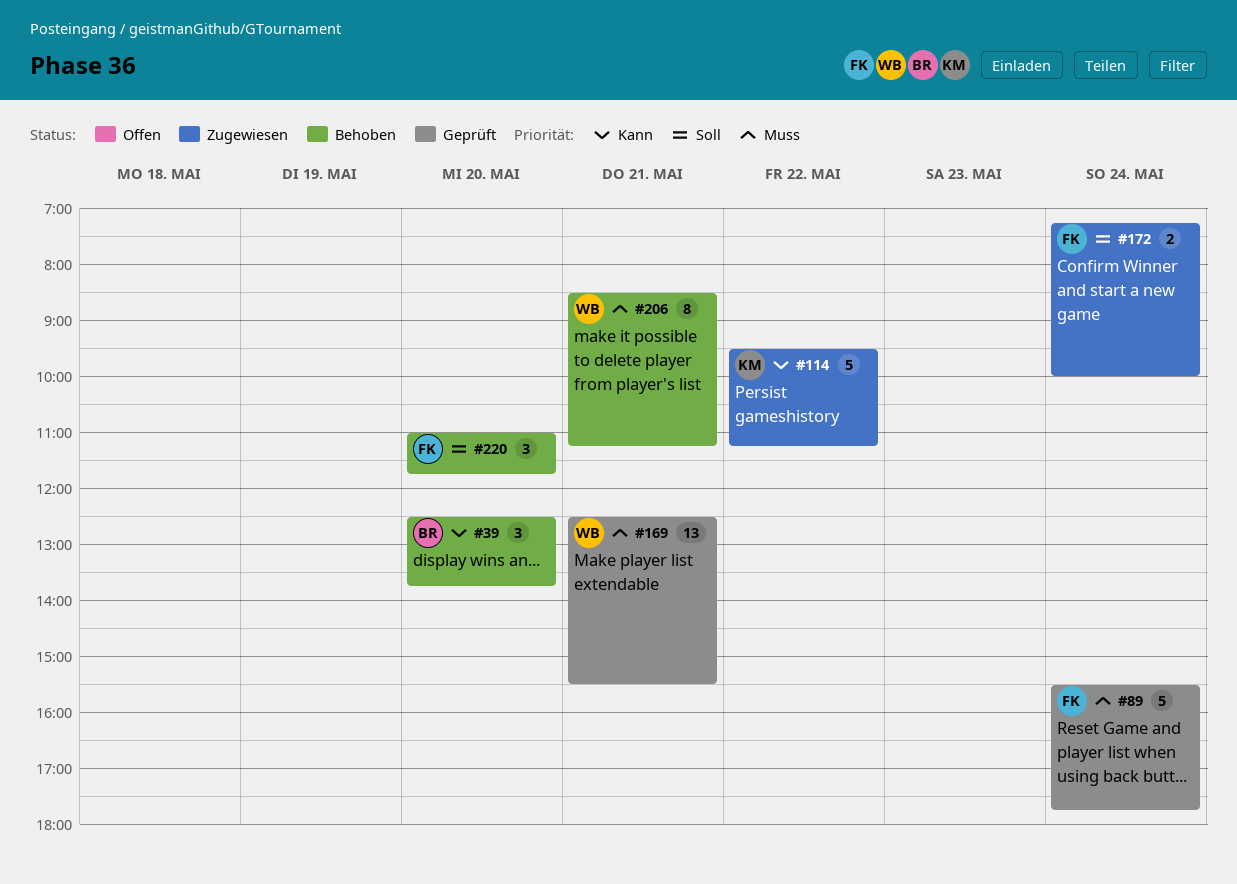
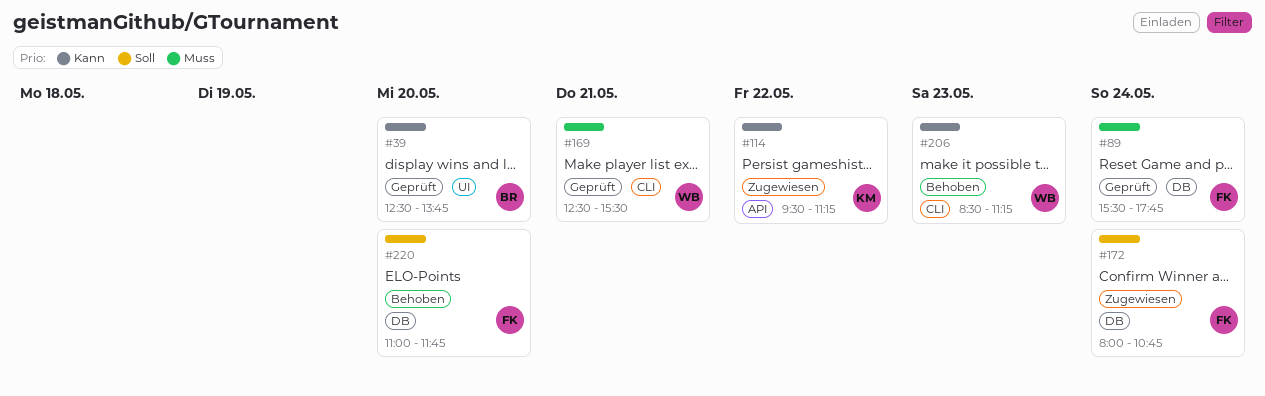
#39, status: Behoben -> Geprüft
#172, begins: 07:15 -> 08:00
#172, ends: 10:00 -> 10:45
#206, priority: Muss -> Kann
#206, day: May 21 -> May 23

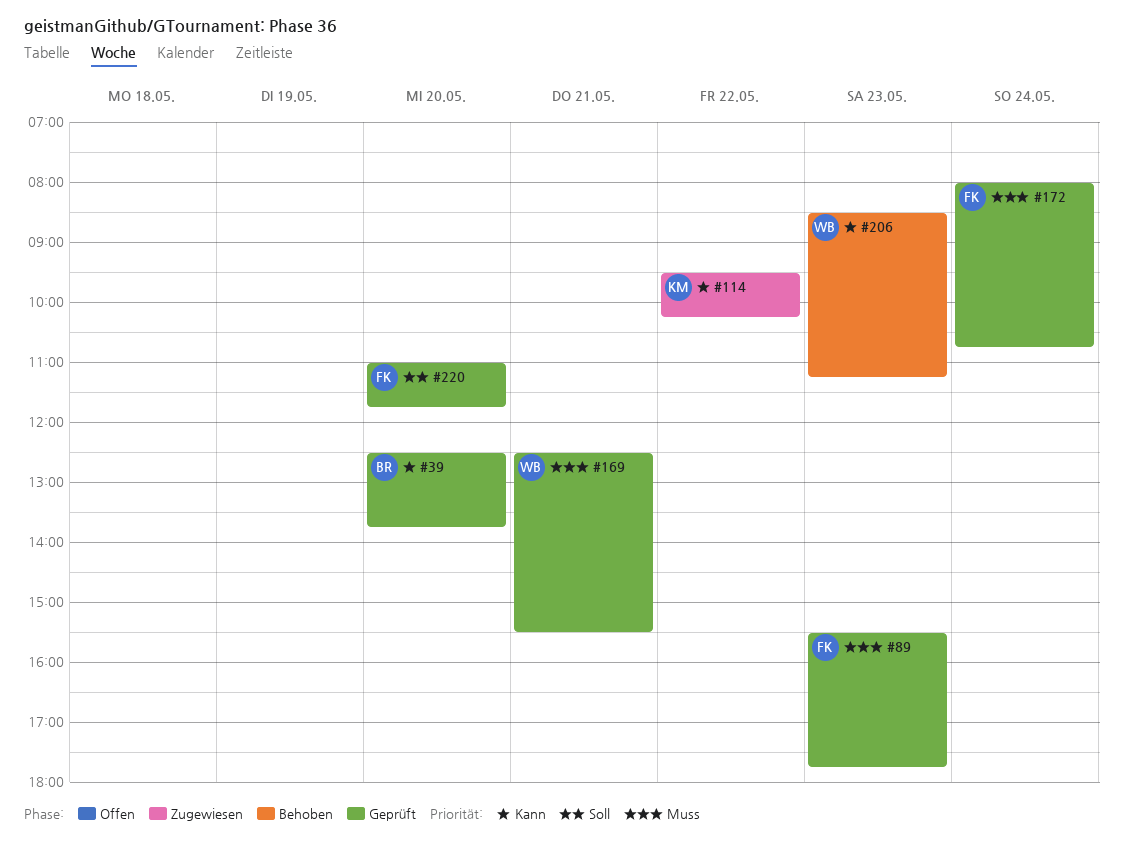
#89, day: May 24 -> May 23
#114, ends: 11:15 -> 10:15
#172, status: Zugewiesen -> Geprüft
#172, priority: Soll -> Muss
#220, status: Behoben -> Geprüft

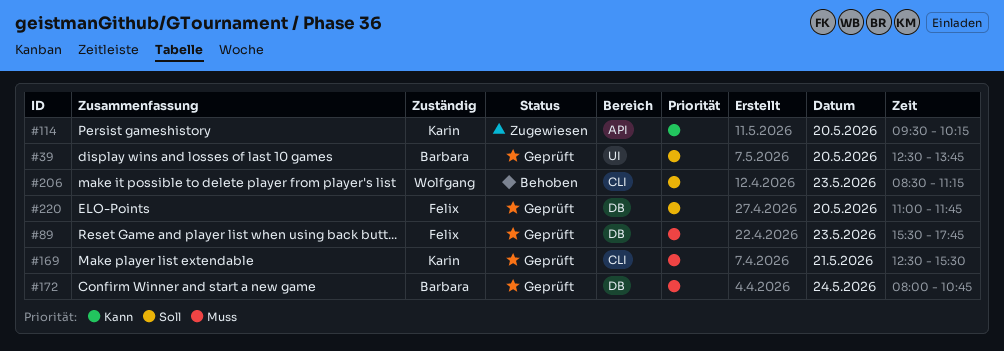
#39, priority: Kann -> Soll
#114, day: May 22 -> May 20
#169, owner: Wolfgang -> Karin
#172, owner: Felix -> Barbara
#206, priority: Kann -> Soll

